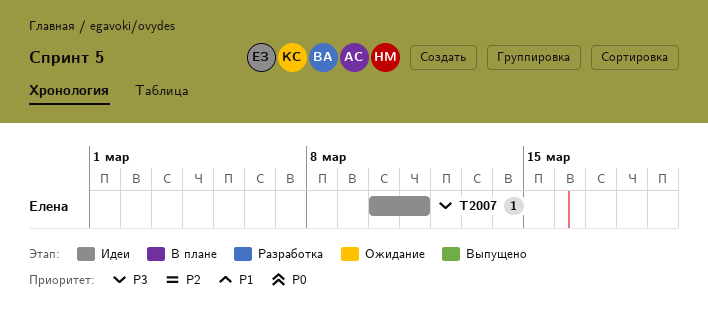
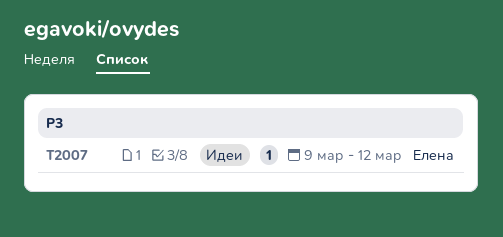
T2007, start: Mar 10 -> Mar 9
T2007, due: Mar 11 -> Mar 12

